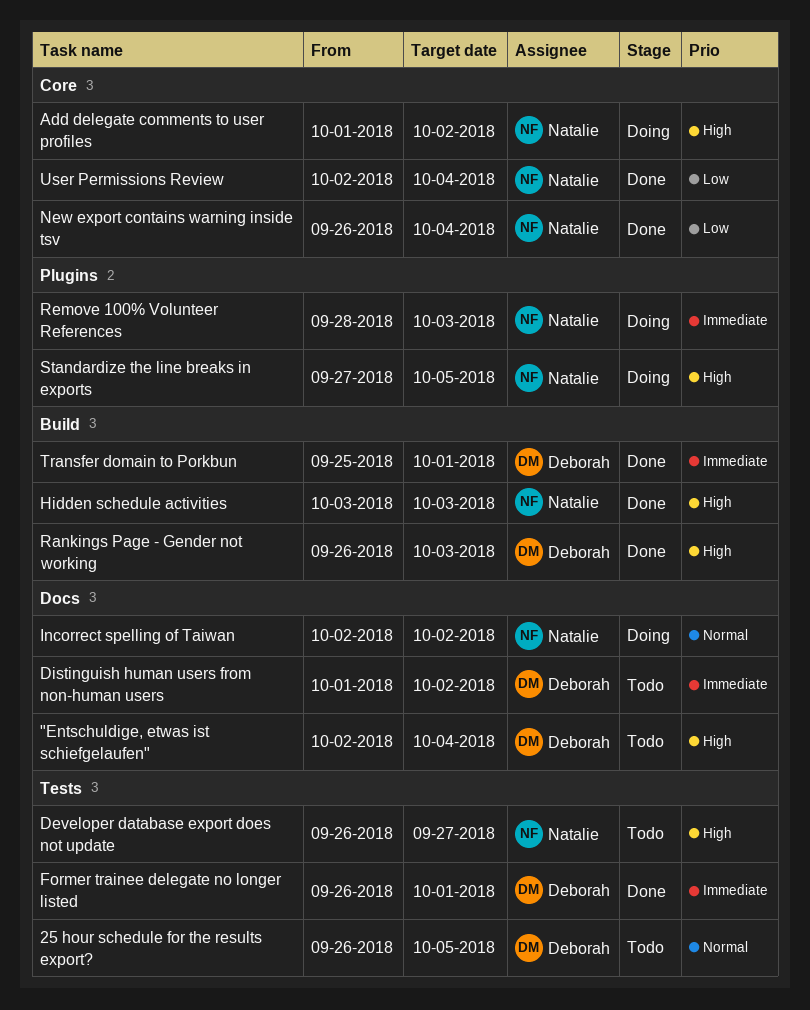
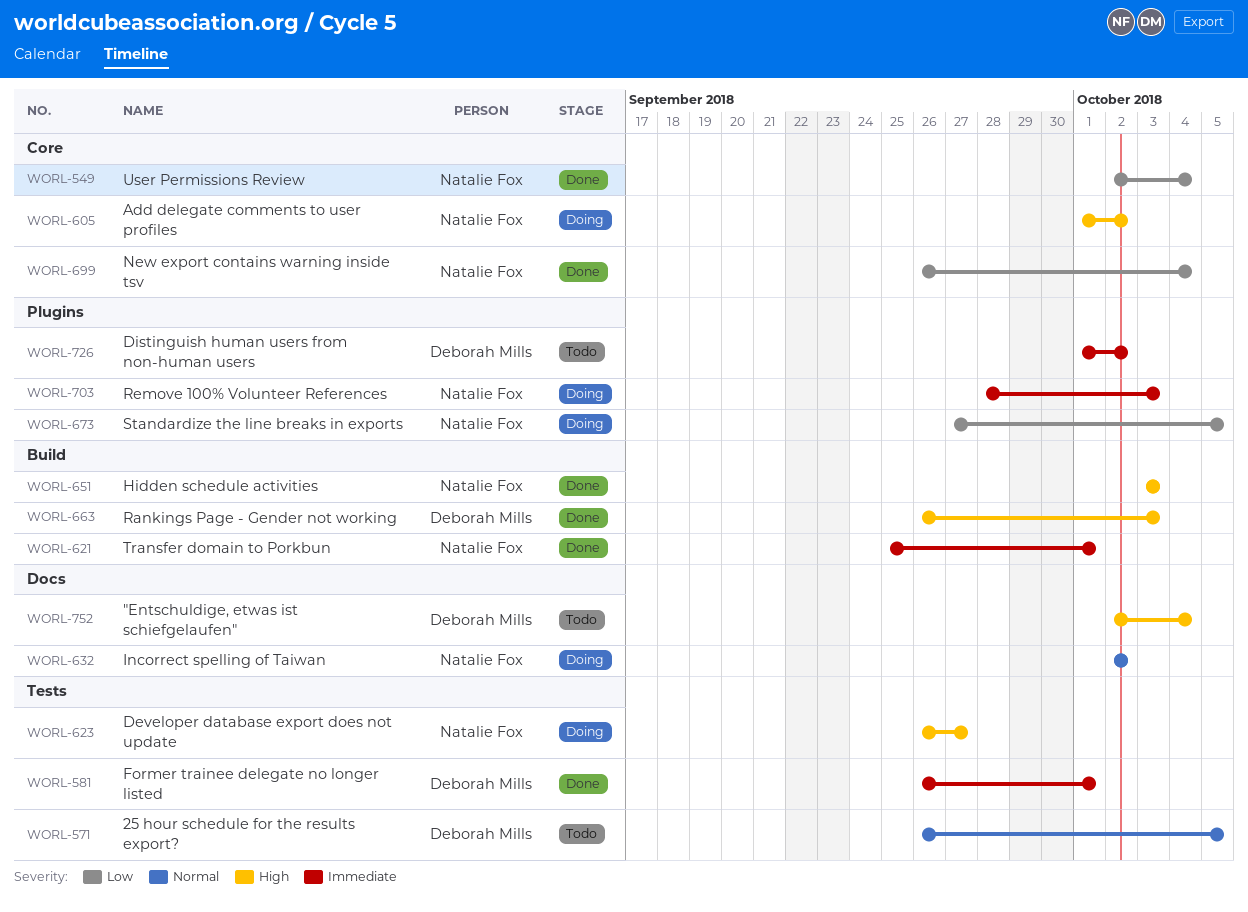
Developer database export does not update, status: Todo -> Doing
Distinguish human users from non-human users, label: Docs -> Plugins
Standardize the line breaks in exports, priority: High -> Low
Transfer domain to Porkbun, owner: Deborah Mills -> Natalie Fox

